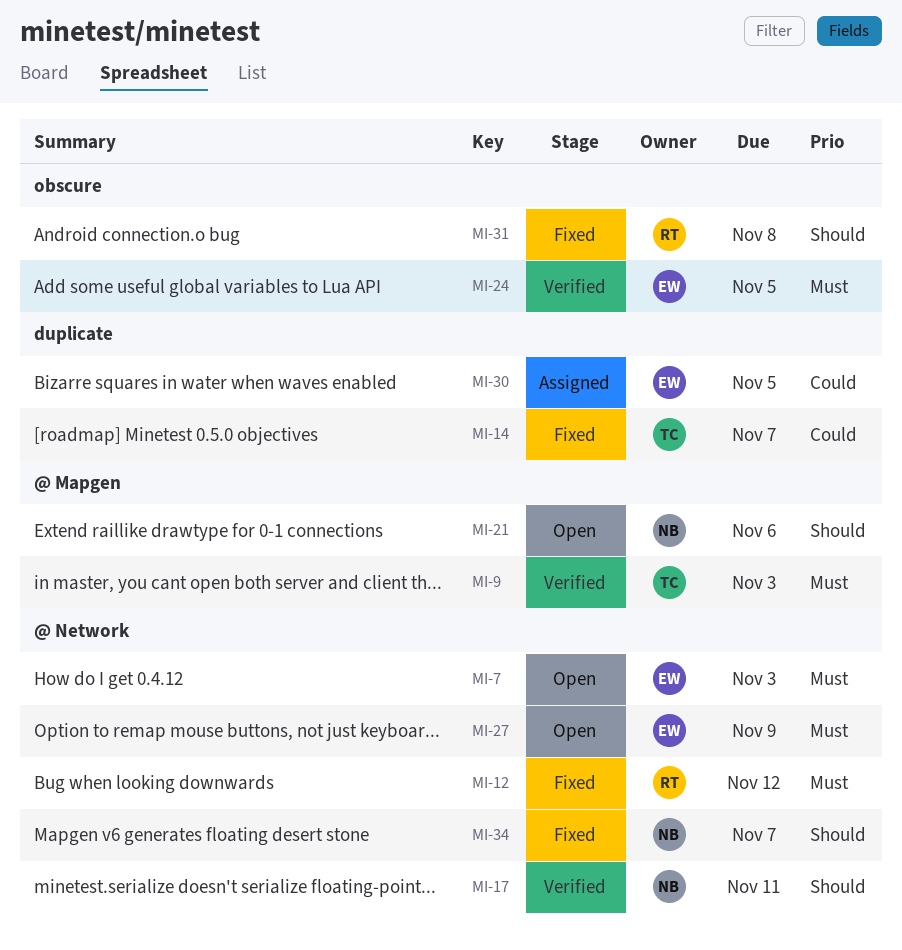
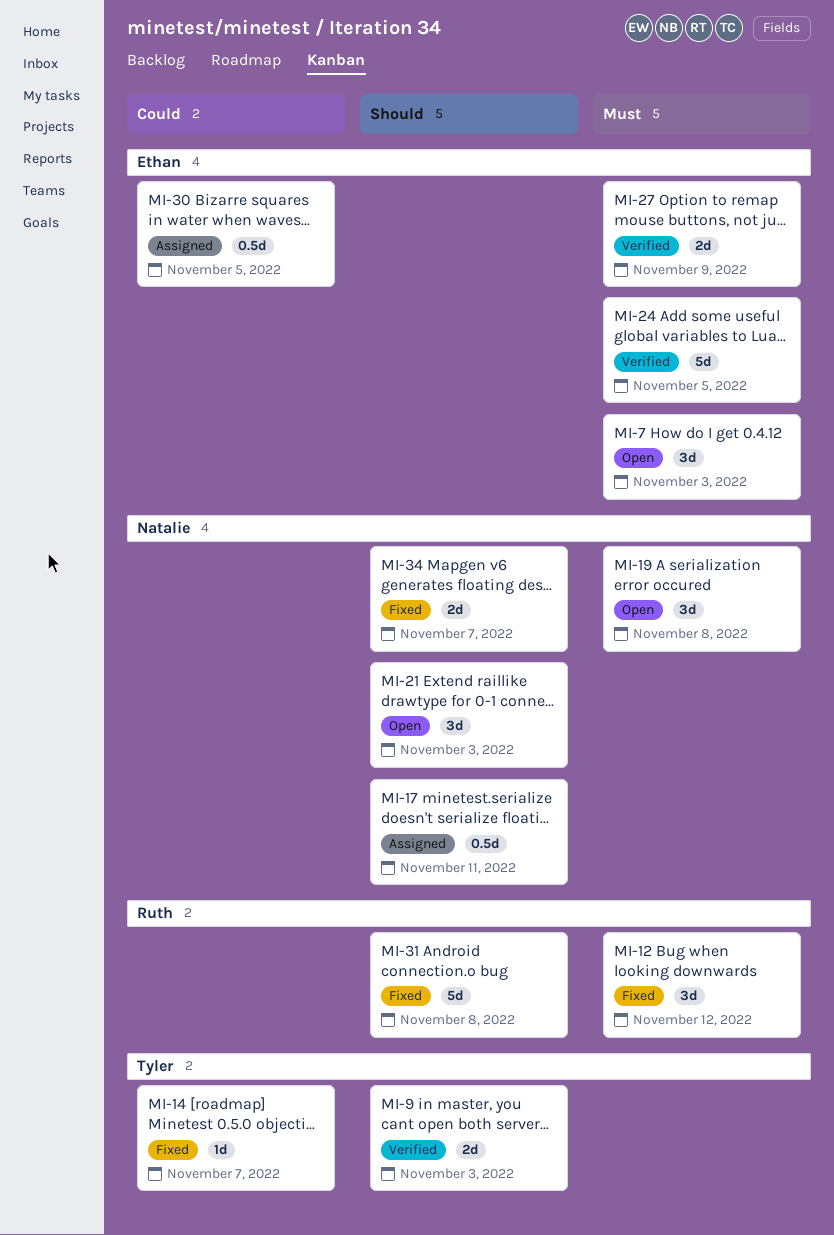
MI-9, priority: Must -> Should
MI-17, status: Verified -> Assigned
MI-19: none -> present
MI-21, due: Nov 6 -> Nov 3
MI-27, status: Open -> Verified

